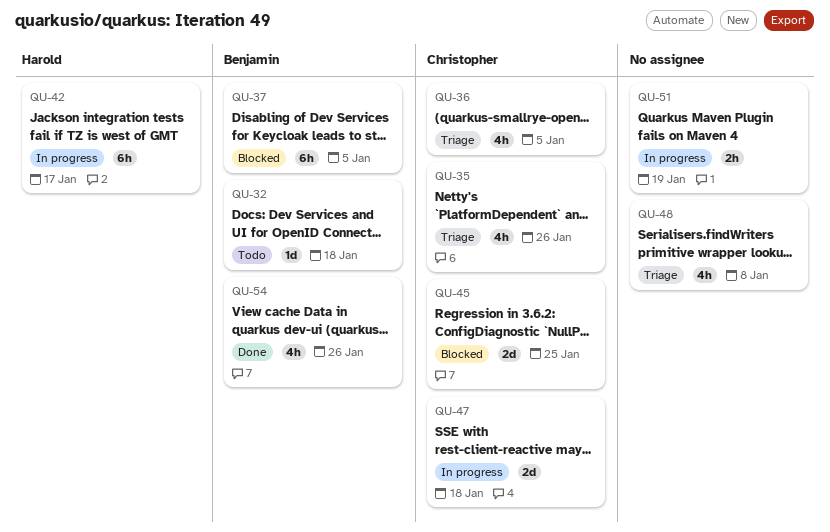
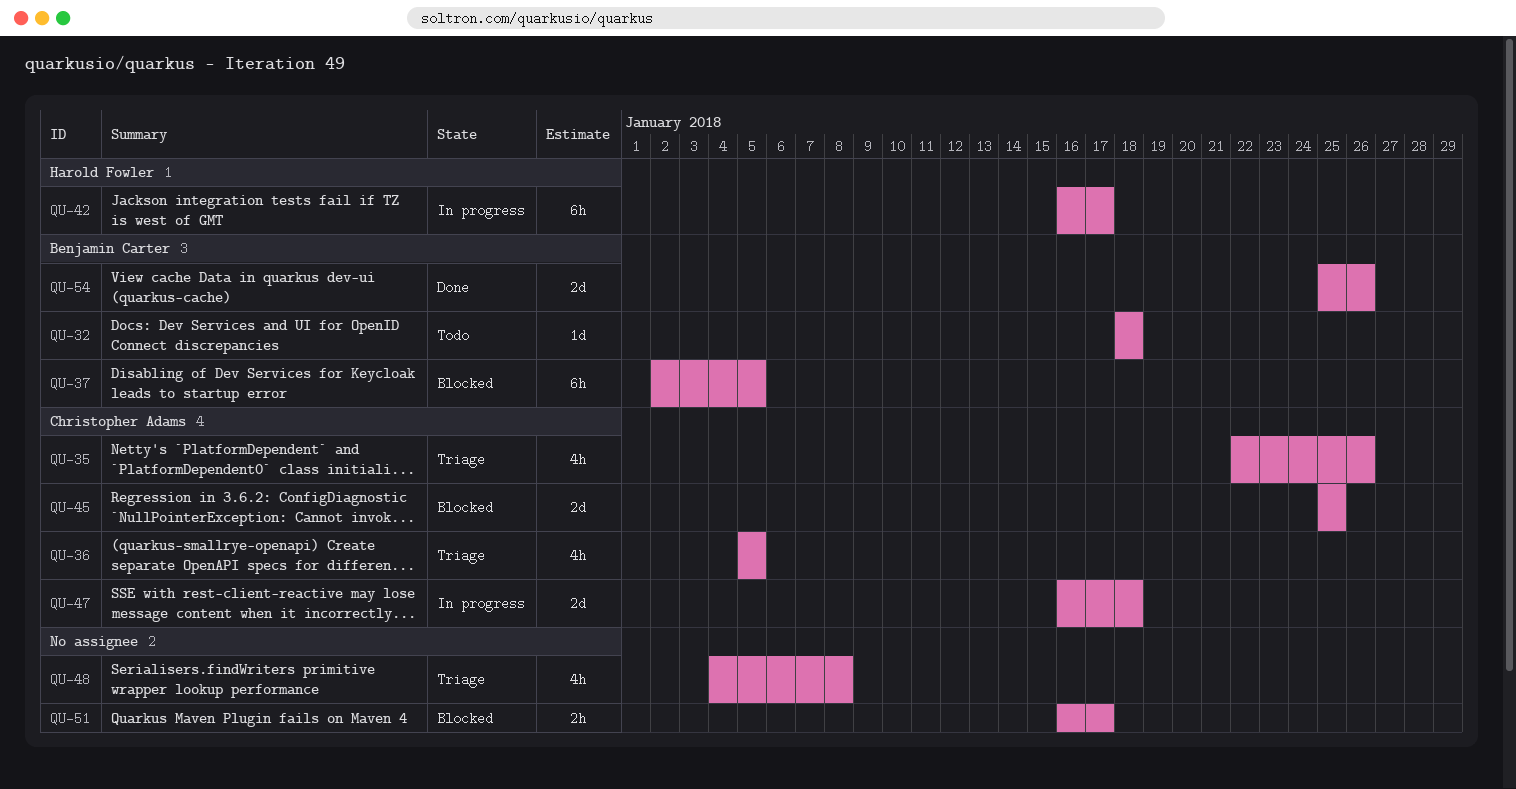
QU-51, status: In progress -> Blocked
QU-51, due: Jan 19 -> Jan 17
QU-54, estimate: 4h -> 2d

